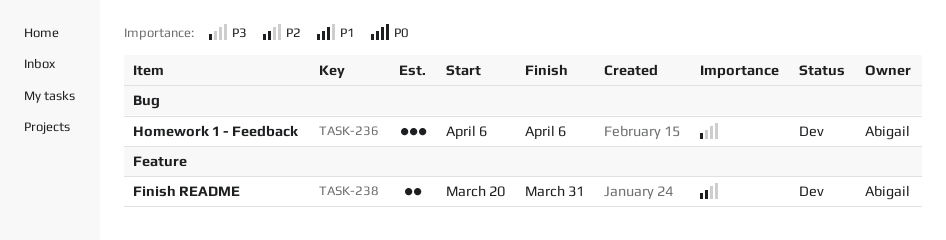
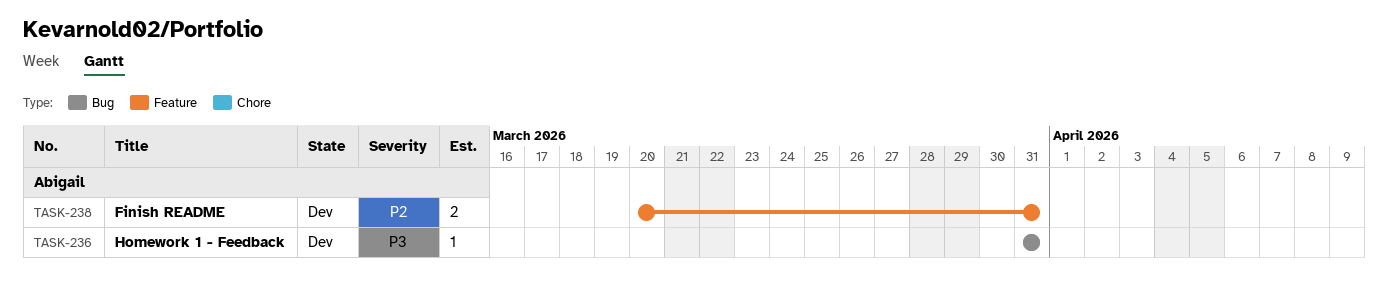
TASK-236, estimate: 3 -> 1
TASK-236, start: Apr 6 -> Mar 31
TASK-236, due: Apr 6 -> Mar 31

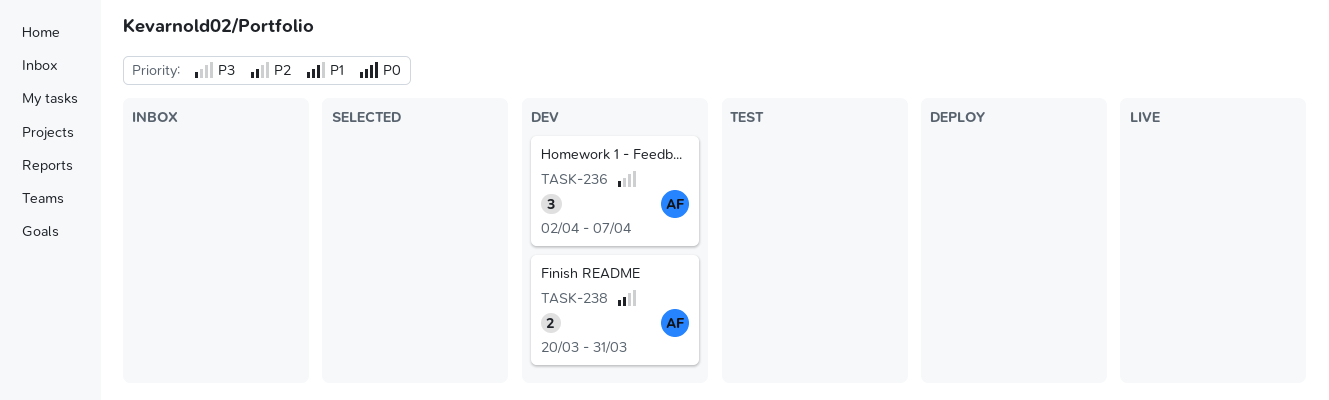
TASK-236, estimate: 1 -> 3
TASK-236, start: Mar 31 -> Apr 2
TASK-236, due: Mar 31 -> Apr 7

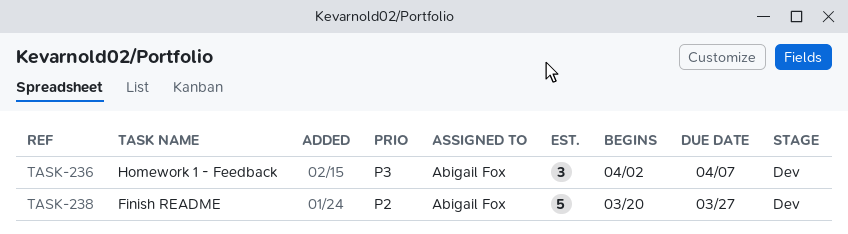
TASK-238, estimate: 2 -> 5
TASK-238, due: Mar 31 -> Mar 27

